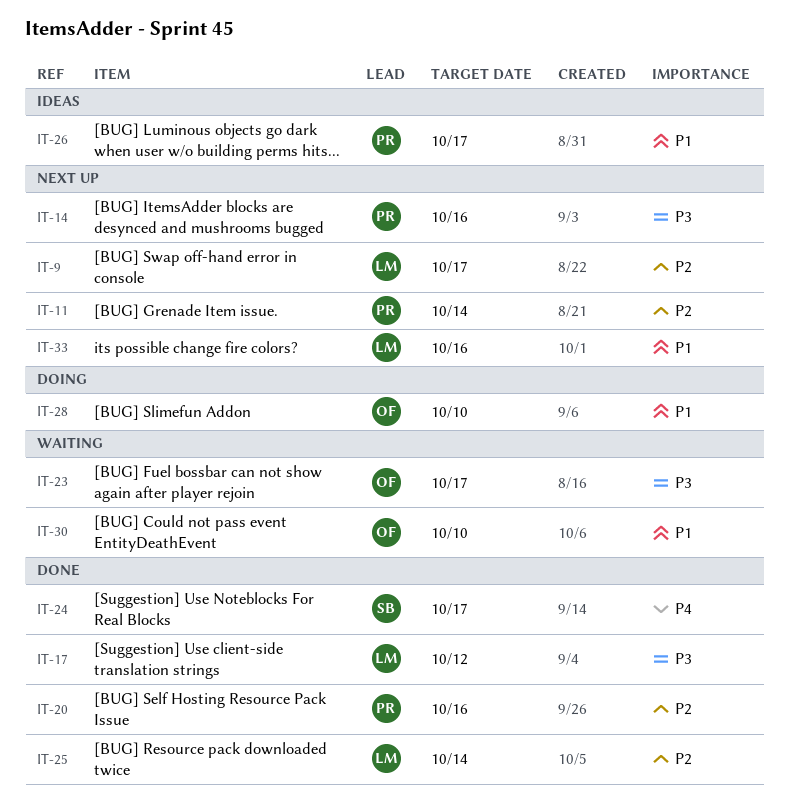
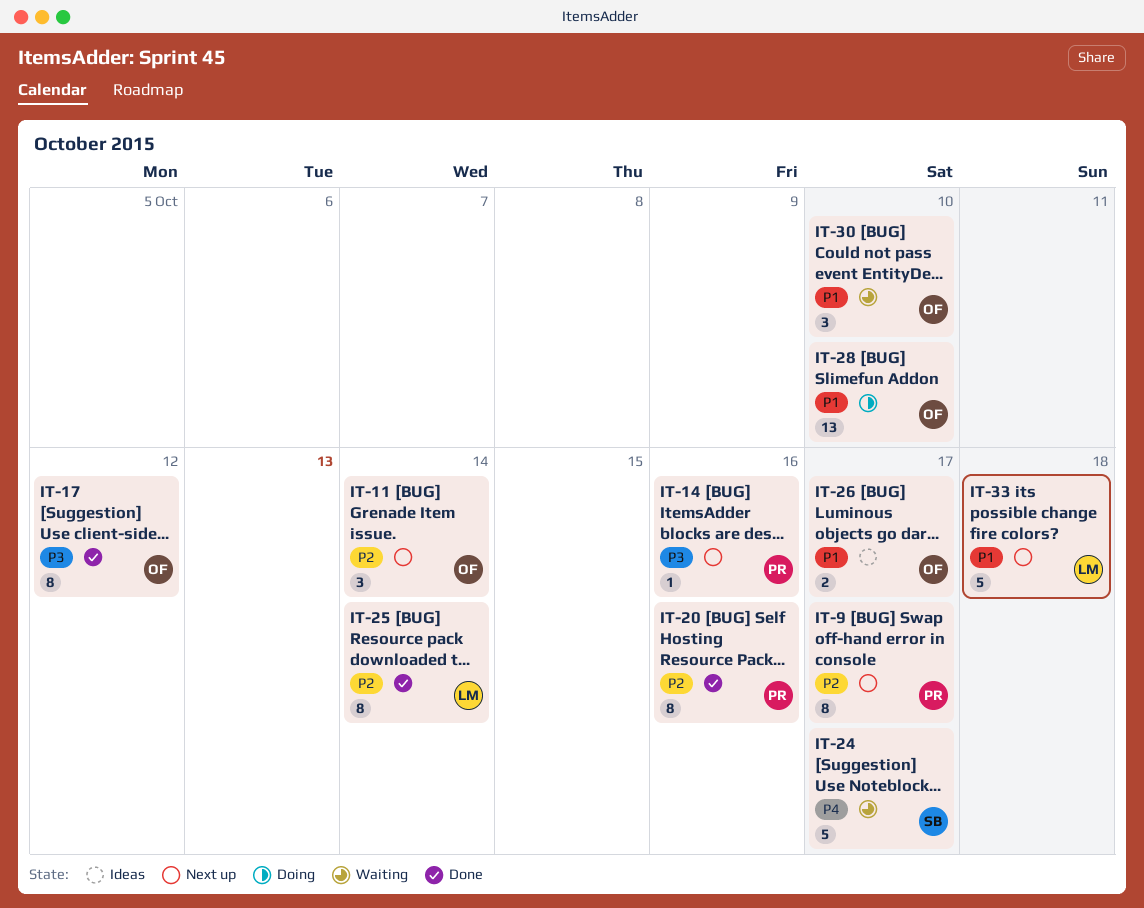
IT-9, owner: LM -> PR
IT-11, owner: PR -> OF
IT-17, owner: LM -> OF
IT-23: present -> none
IT-24, status: Done -> Waiting
IT-26, owner: PR -> OF
IT-33, due: Oct 16 -> Oct 18

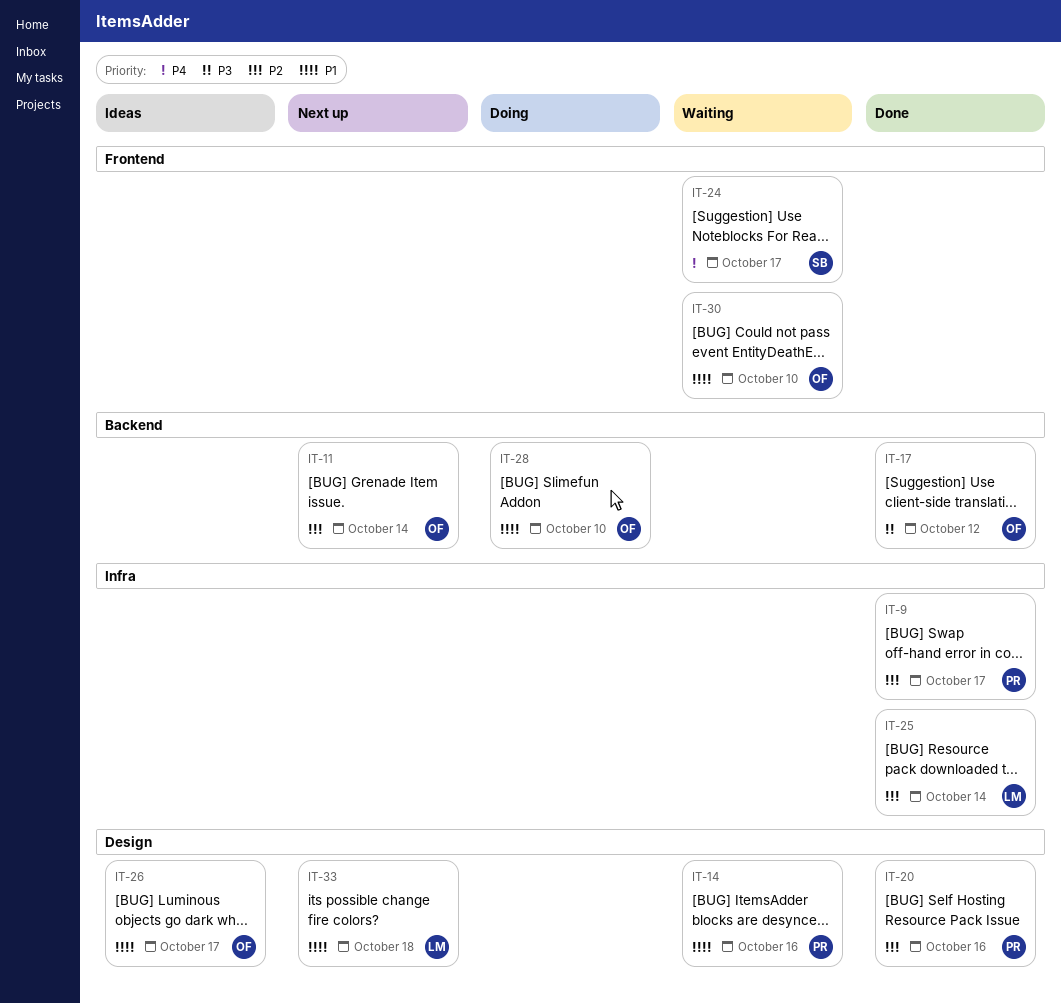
IT-9, status: Next up -> Done
IT-14, status: Next up -> Waiting
IT-14, priority: P3 -> P1

